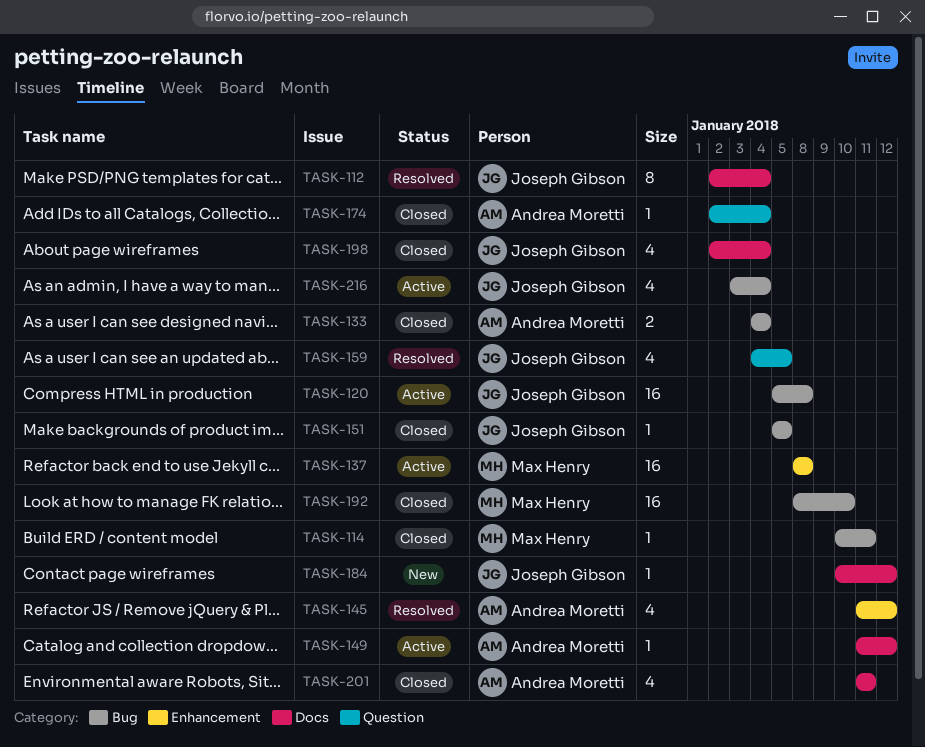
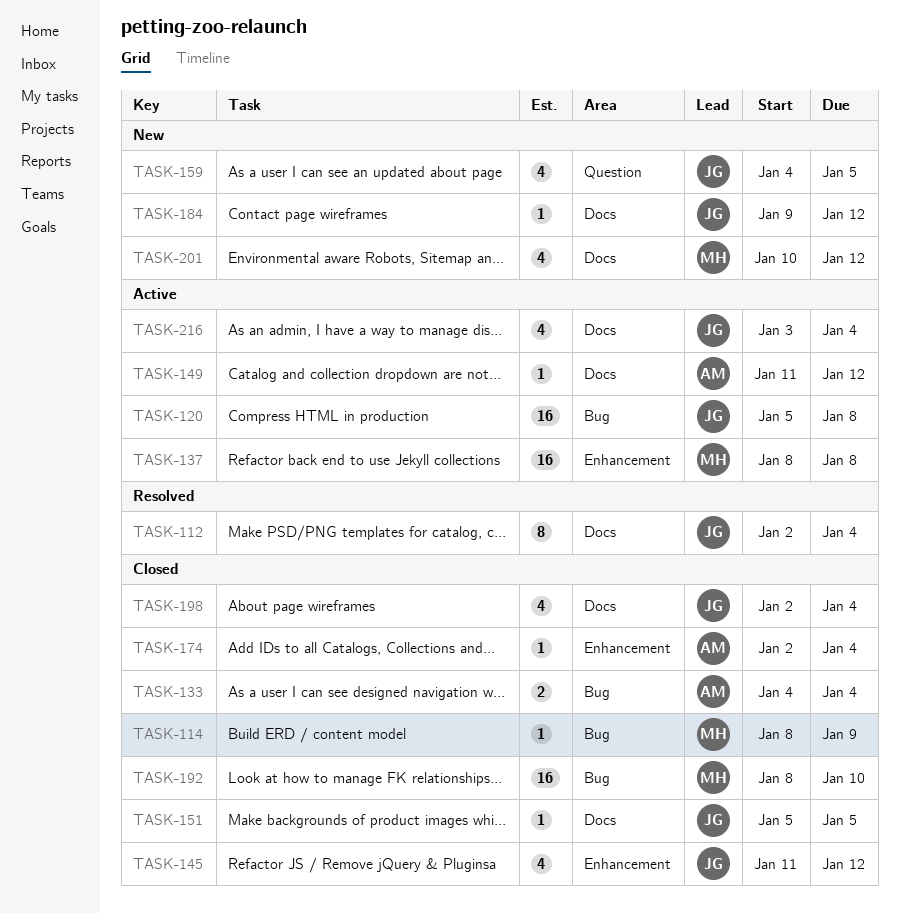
TASK-114, start: Jan 10 -> Jan 8
TASK-114, due: Jan 11 -> Jan 9
TASK-145, status: Resolved -> Closed
TASK-145, owner: Andrea Moretti -> Joseph Gibson
TASK-151, label: Bug -> Docs
TASK-159, status: Resolved -> New
TASK-174, label: Question -> Enhancement
TASK-184, start: Jan 10 -> Jan 9
TASK-201, status: Closed -> New
TASK-201, owner: Andrea Moretti -> Max Henry
TASK-201, start: Jan 11 -> Jan 10
TASK-201, due: Jan 11 -> Jan 12
TASK-216, label: Bug -> Docs

